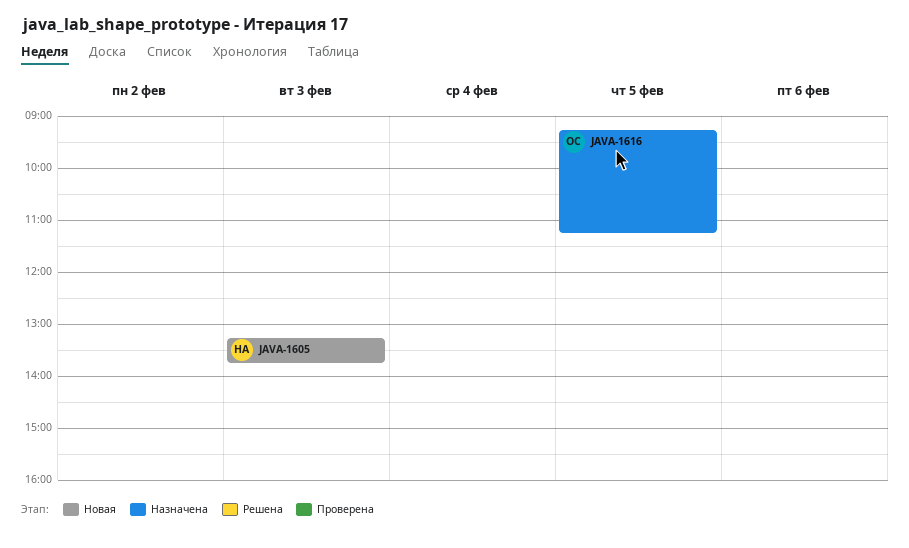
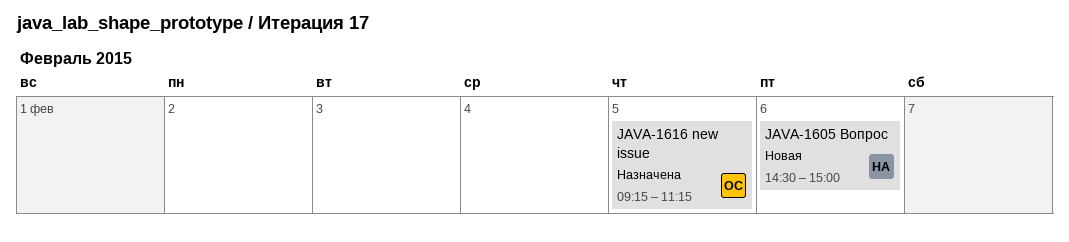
JAVA-1605, day: Feb 3 -> Feb 6
JAVA-1605, begins: 13:15 -> 14:30
JAVA-1605, ends: 13:45 -> 15:00

